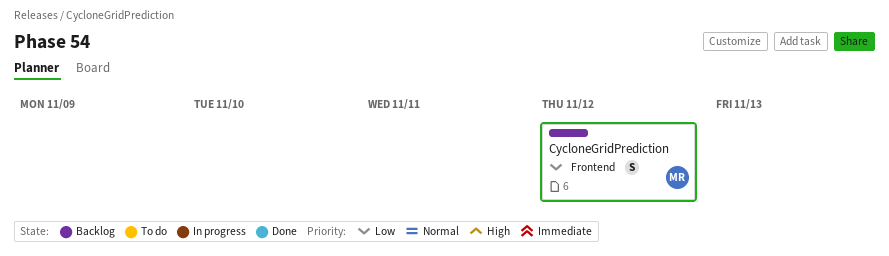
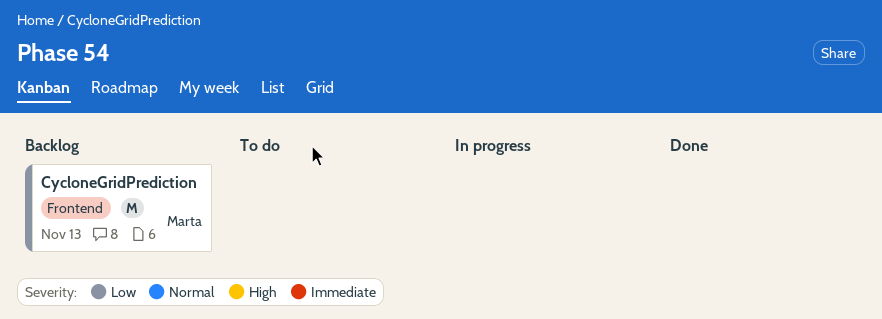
CycloneGridPrediction, estimate: S -> M
CycloneGridPrediction, due: Nov 12 -> Nov 13

